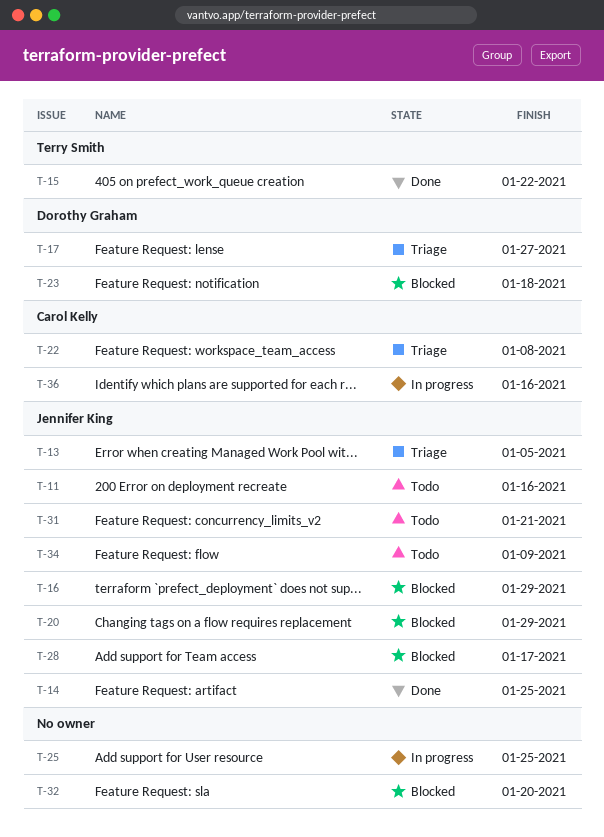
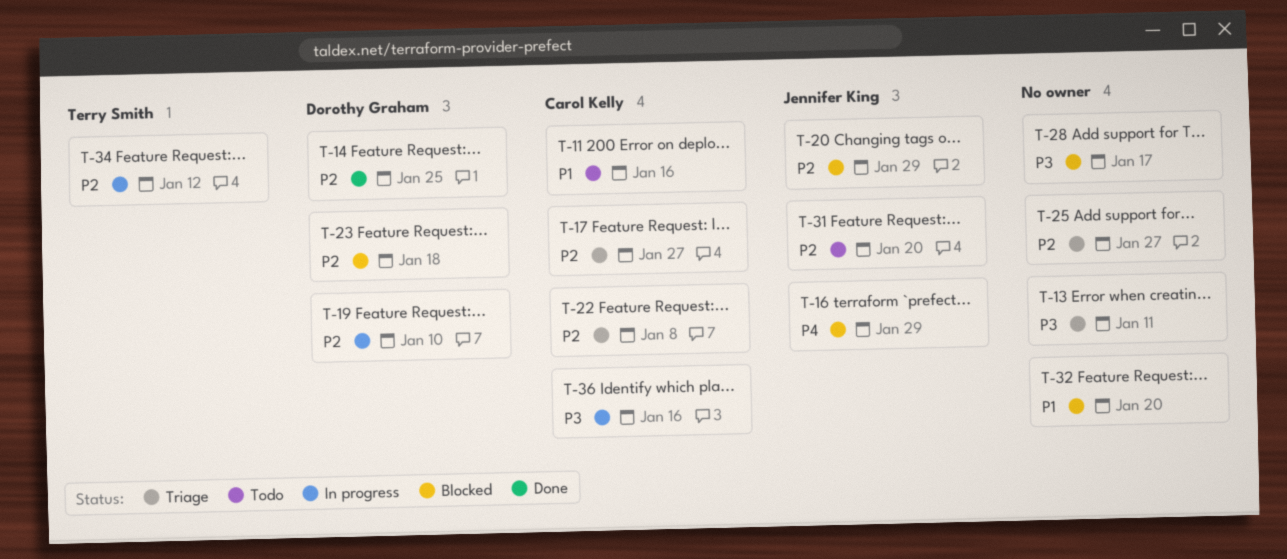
T-11, owner: Jennifer King -> Carol Kelly
T-13, owner: Jennifer King -> none
T-13, due: Jan 5 -> Jan 11
T-14, owner: Jennifer King -> Dorothy Graham
T-15: present -> none
T-17, owner: Dorothy Graham -> Carol Kelly
T-19: none -> present
T-25, status: In progress -> Triage
T-25, due: Jan 25 -> Jan 27
T-28, owner: Jennifer King -> none
T-31, due: Jan 21 -> Jan 20
T-34, status: Todo -> In progress
T-34, owner: Jennifer King -> Terry Smith
T-34, due: Jan 9 -> Jan 12

